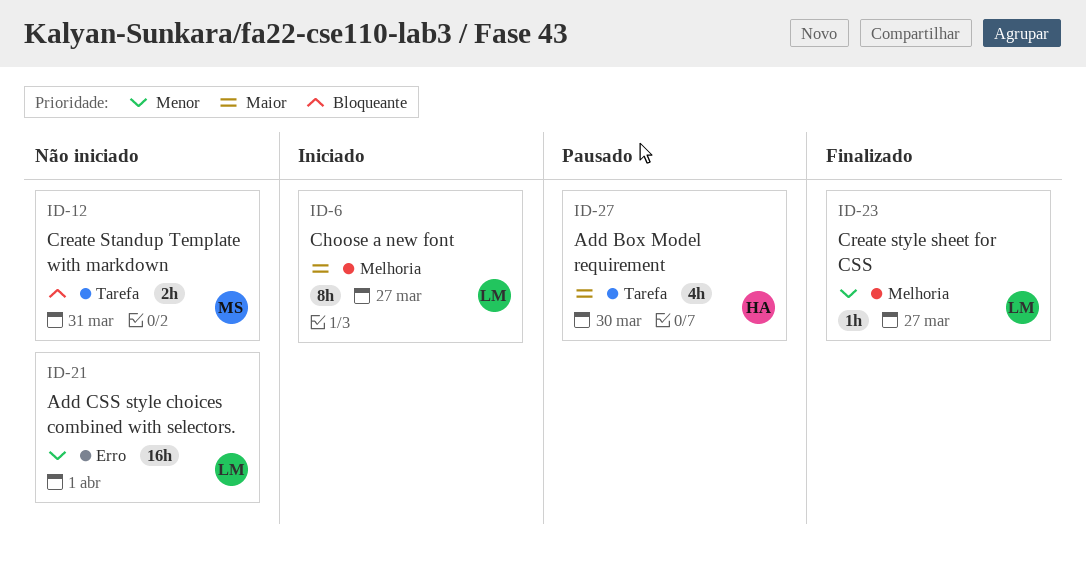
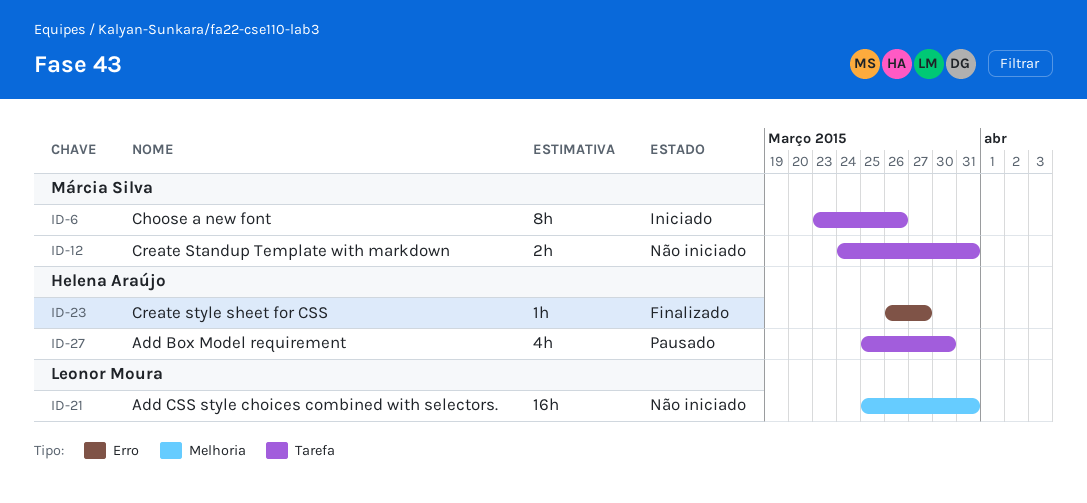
ID-6, owner: Leonor Moura -> Márcia Silva
ID-6, label: Melhoria -> Tarefa
ID-6, due: Mar 27 -> Mar 26
ID-21, label: Erro -> Melhoria
ID-21, due: Apr 1 -> Mar 31
ID-23, owner: Leonor Moura -> Helena Araújo
ID-23, label: Melhoria -> Erro

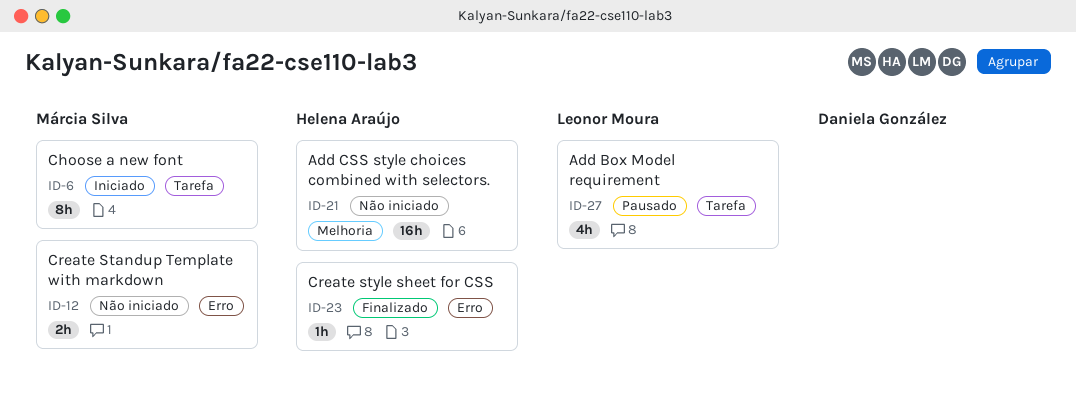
ID-12, label: Tarefa -> Erro
ID-21, owner: Leonor Moura -> Helena Araújo
ID-27, owner: Helena Araújo -> Leonor Moura

